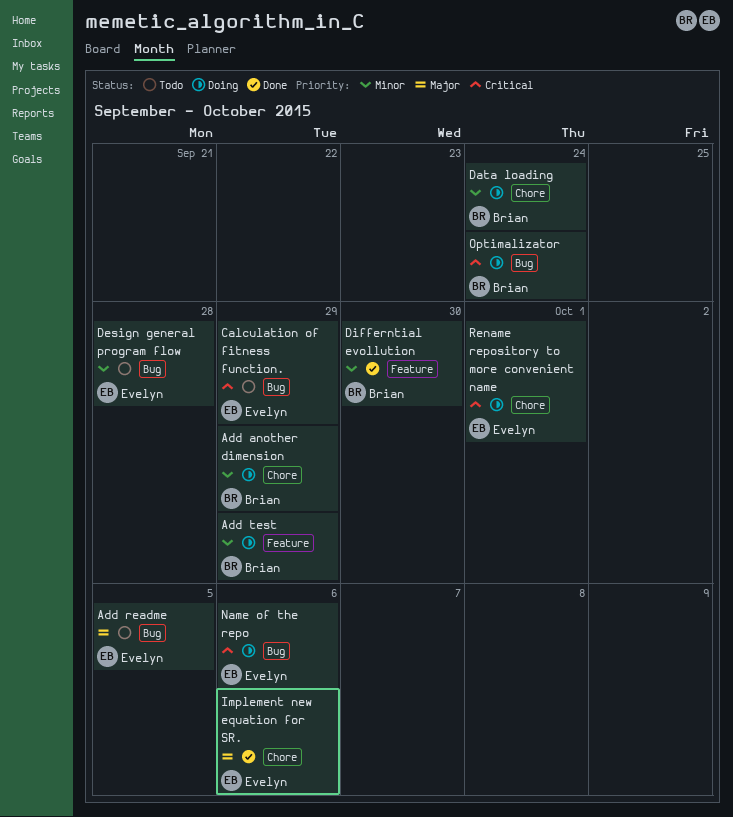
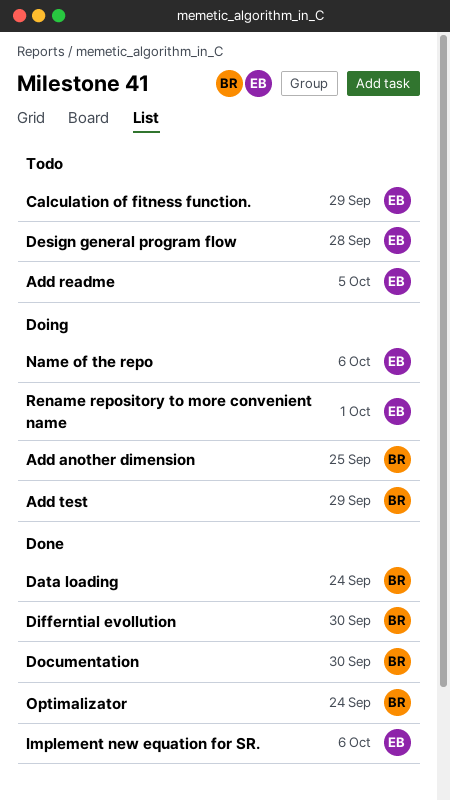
Add another dimension, due: Sep 29 -> Sep 25
Data loading, status: Doing -> Done
Documentation: none -> present
Optimalizator, status: Doing -> Done

